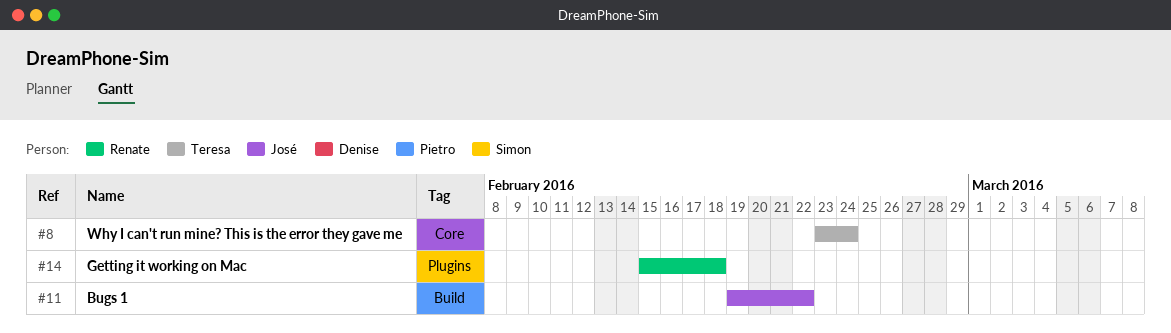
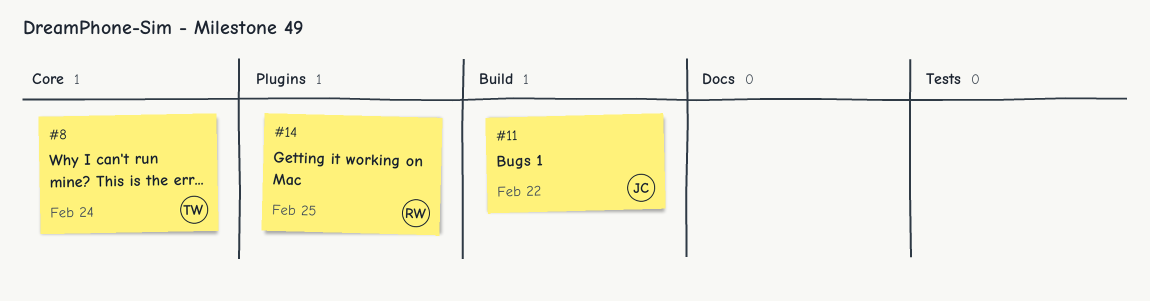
#14, due: Feb 18 -> Feb 25

